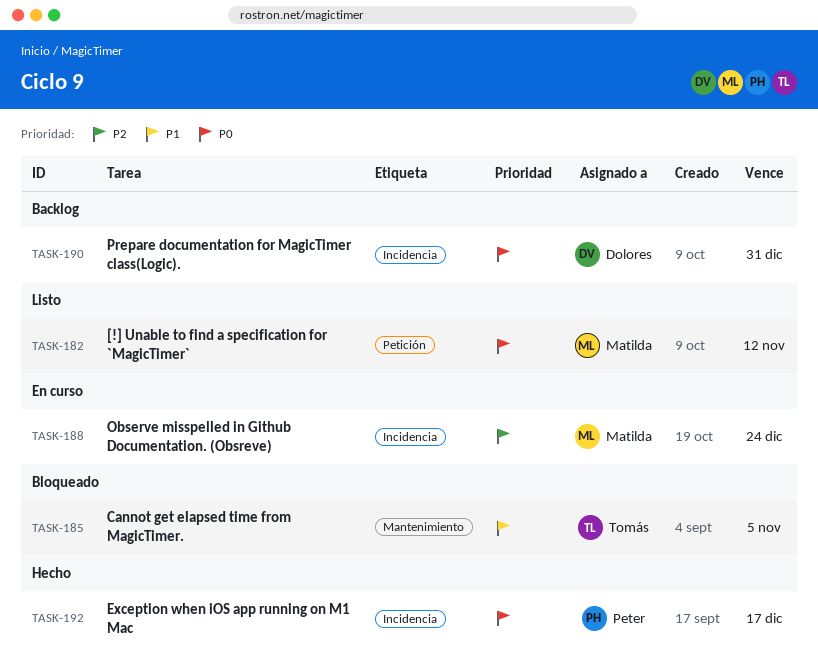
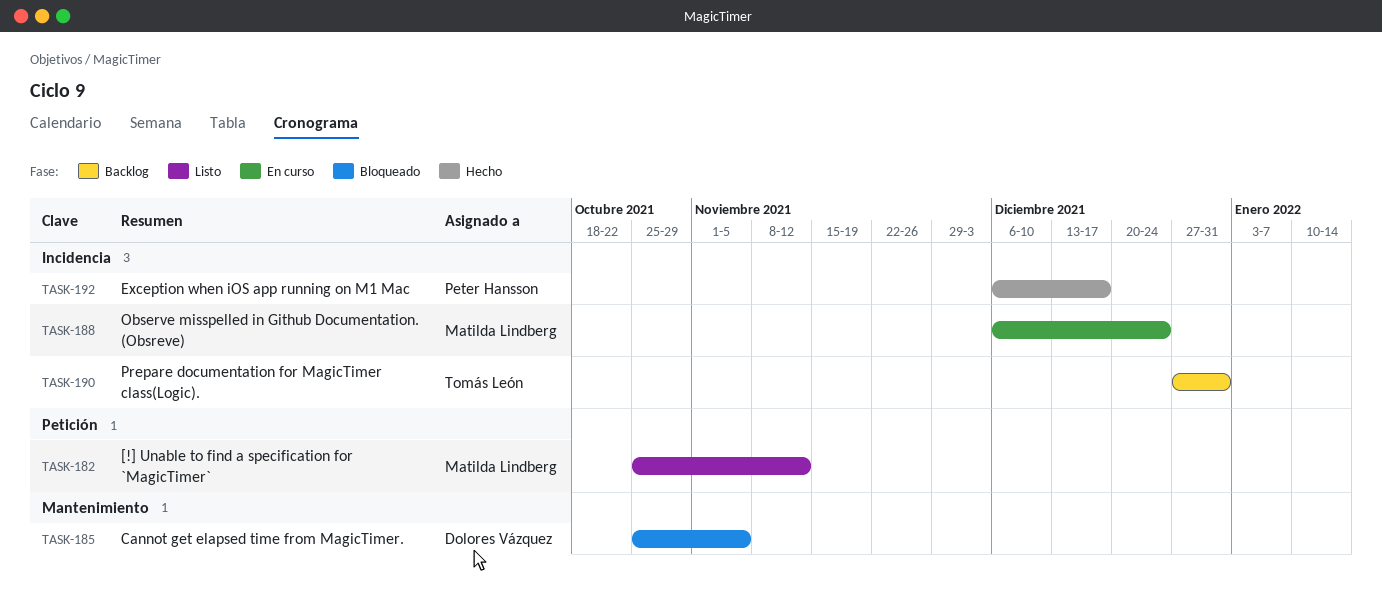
TASK-185, owner: Tomás León -> Dolores Vázquez
TASK-190, owner: Dolores Vázquez -> Tomás León

